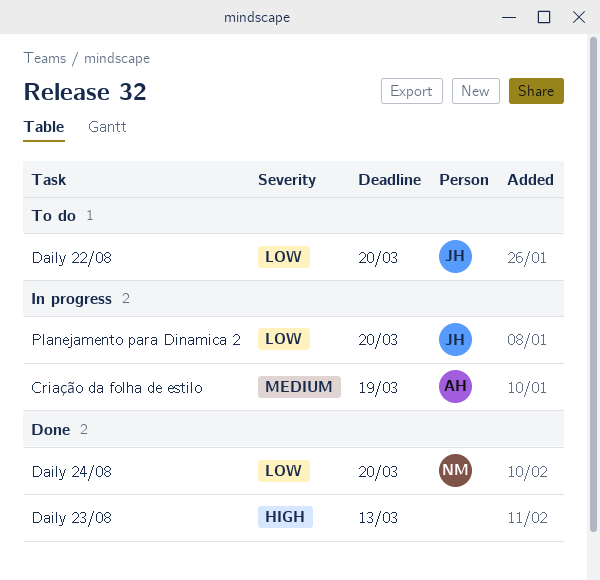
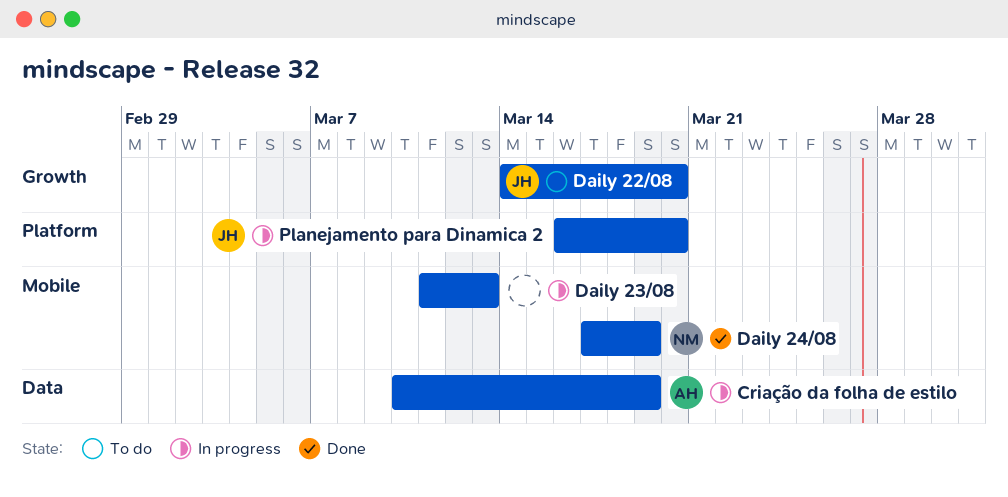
Daily 23/08, status: Done -> In progress
Daily 24/08, due: Mar 20 -> Mar 19

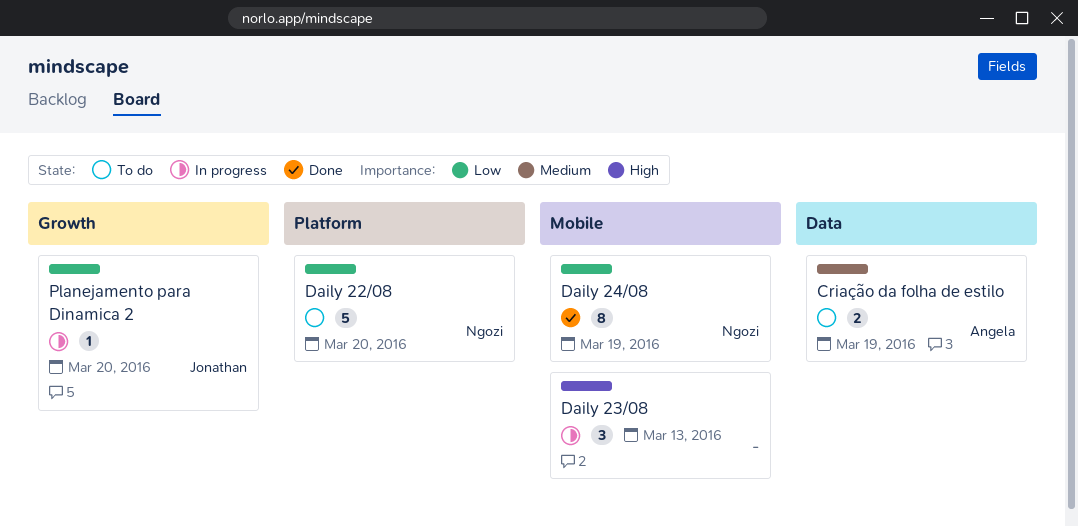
Criação da folha de estilo, status: In progress -> To do
Daily 22/08, owner: Jonathan -> Ngozi
Daily 22/08, label: Growth -> Platform
Planejamento para Dinamica 2, label: Platform -> Growth

